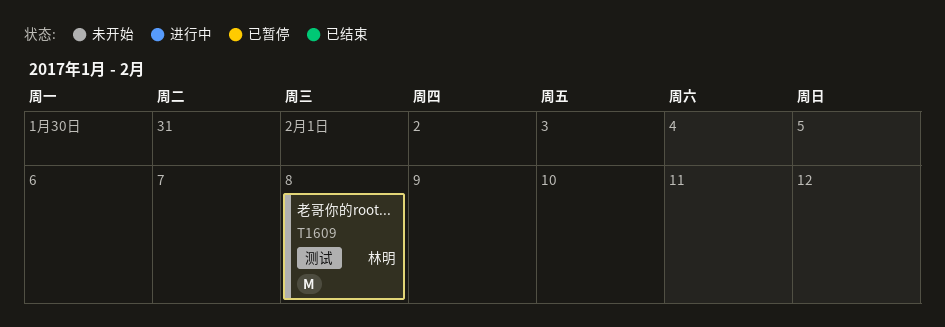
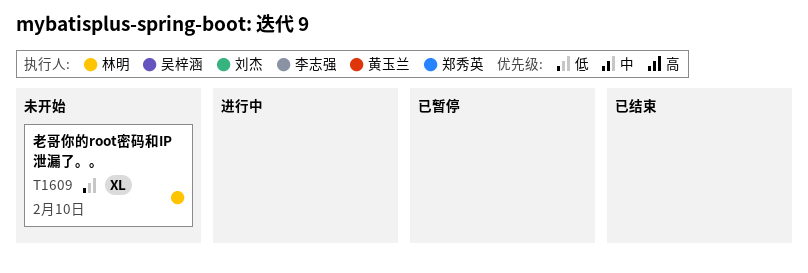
T1609, estimate: M -> XL
T1609, due: Feb 8 -> Feb 10

